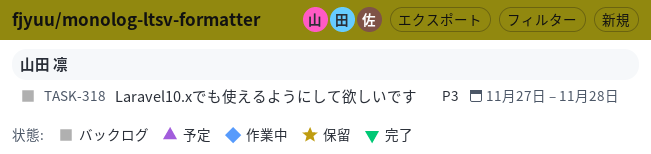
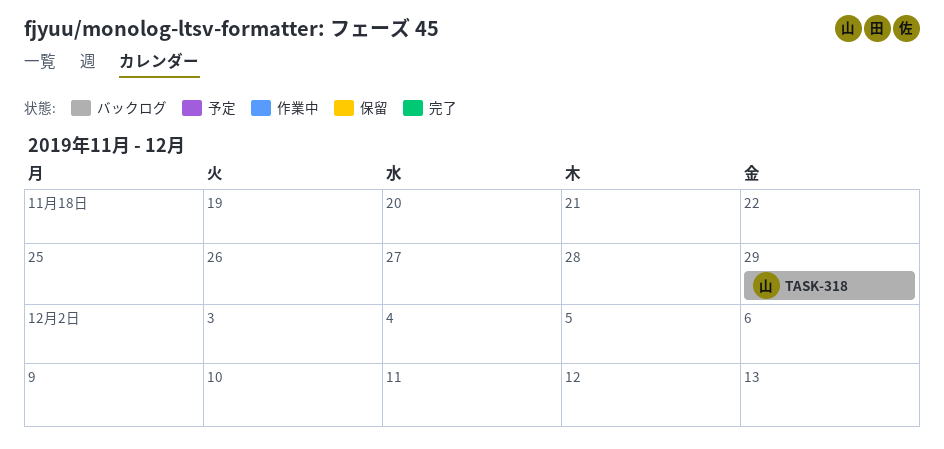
TASK-318, start: Nov 27 -> Nov 29
TASK-318, due: Nov 28 -> Nov 29

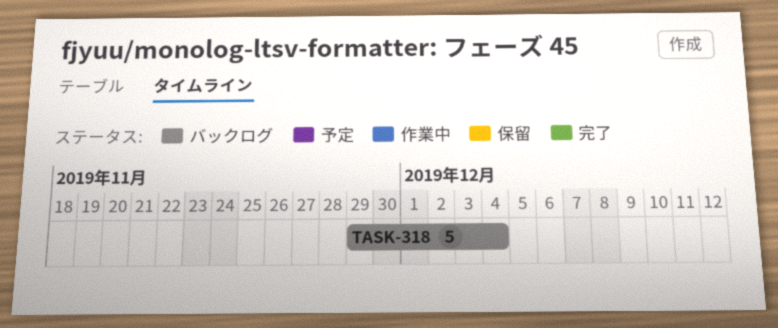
TASK-318, due: Nov 29 -> Dec 4

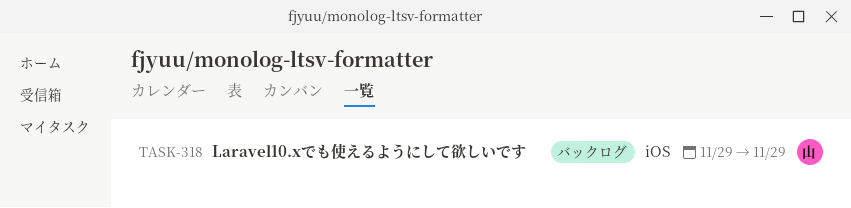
TASK-318, due: Dec 4 -> Nov 29

